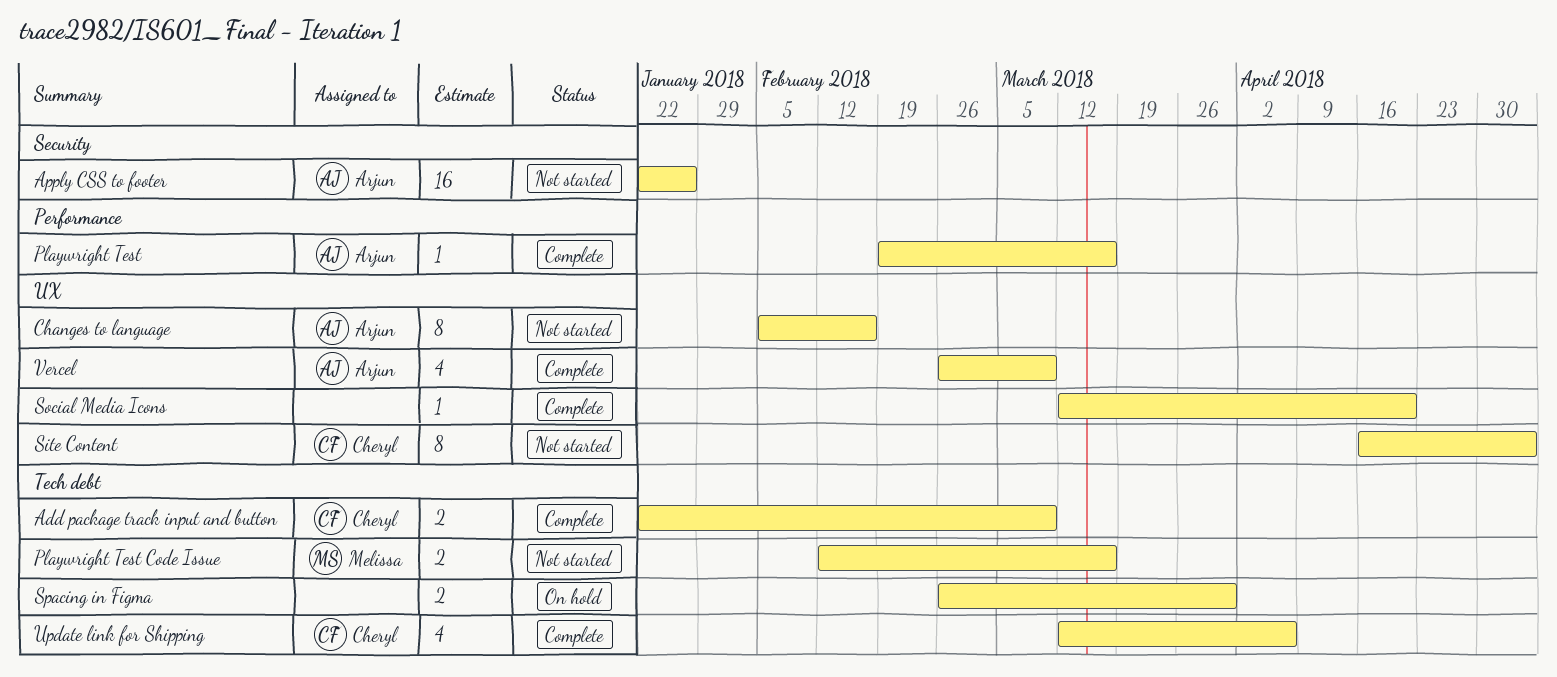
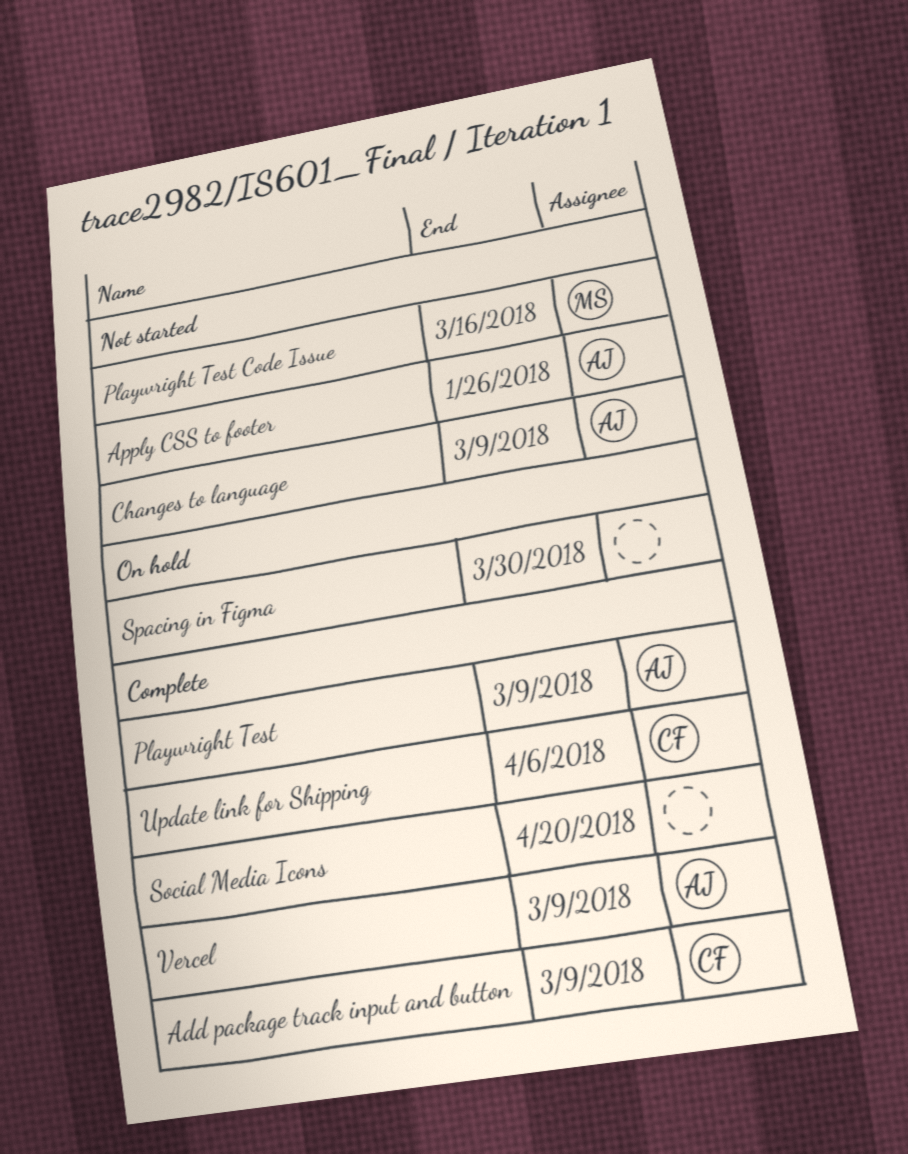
Changes to language, due: Feb 16 -> Mar 9
Playwright Test, due: Mar 16 -> Mar 9
Site Content: present -> none

